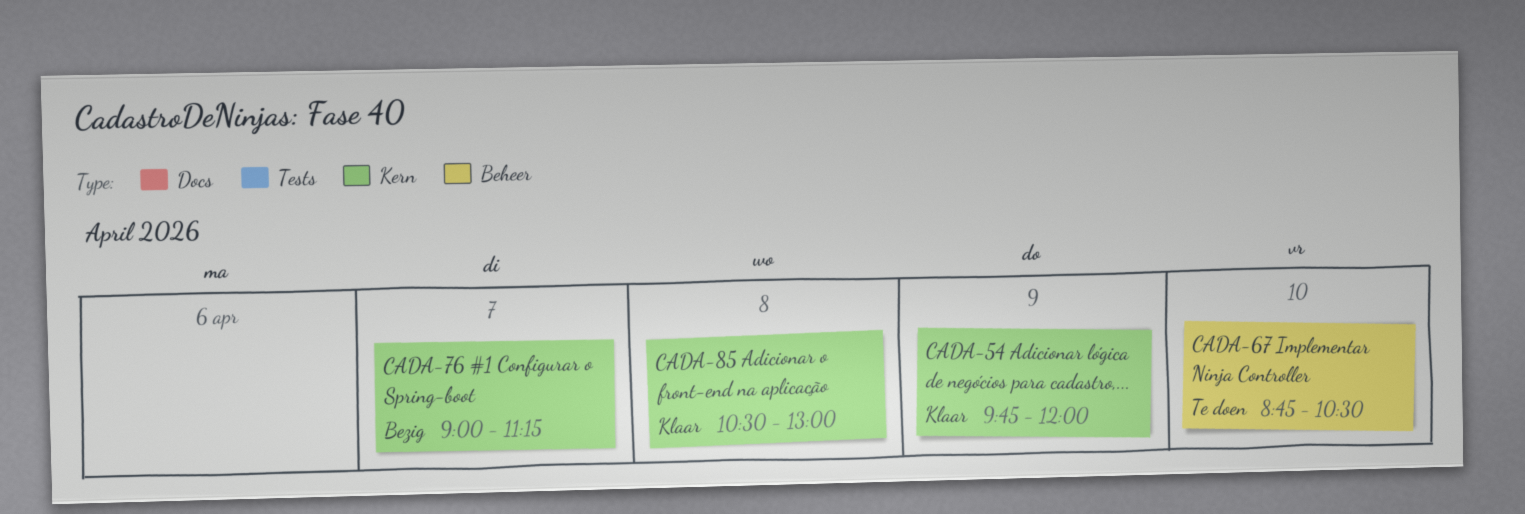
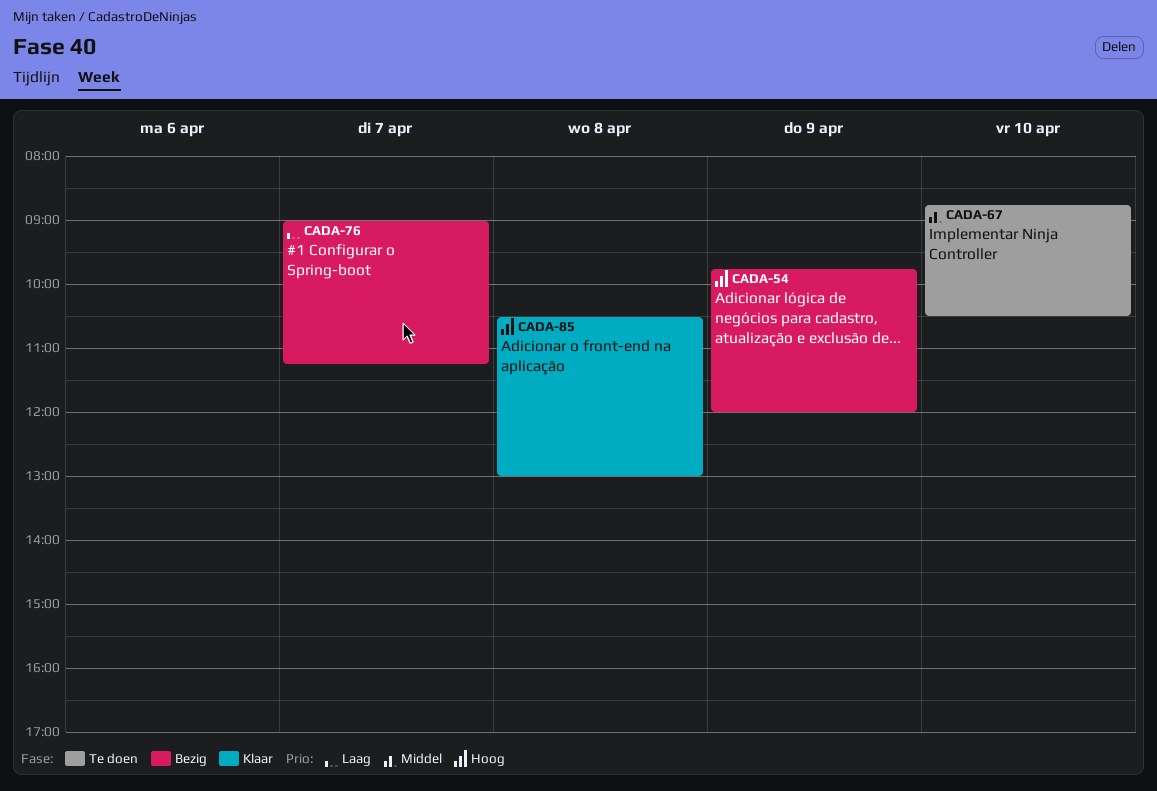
CADA-54, status: Klaar -> Bezig

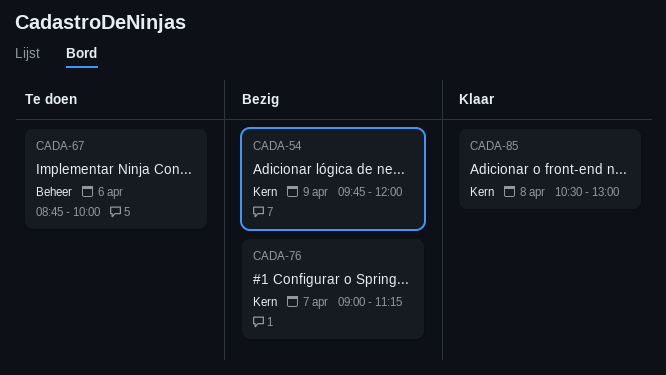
CADA-67, day: Apr 10 -> Apr 6
CADA-67, ends: 10:30 -> 10:00

